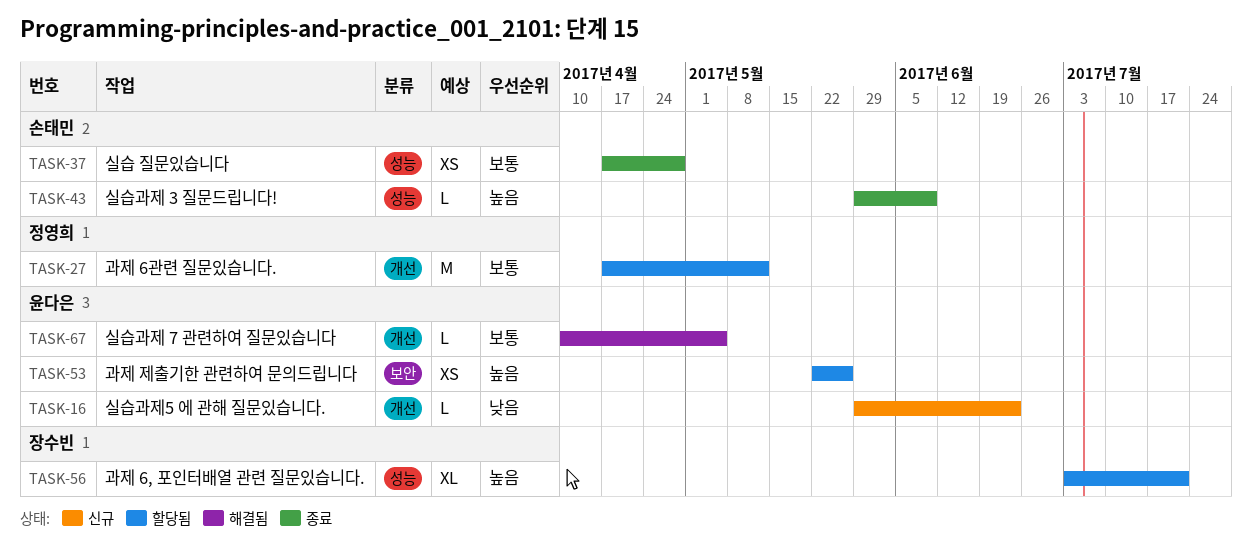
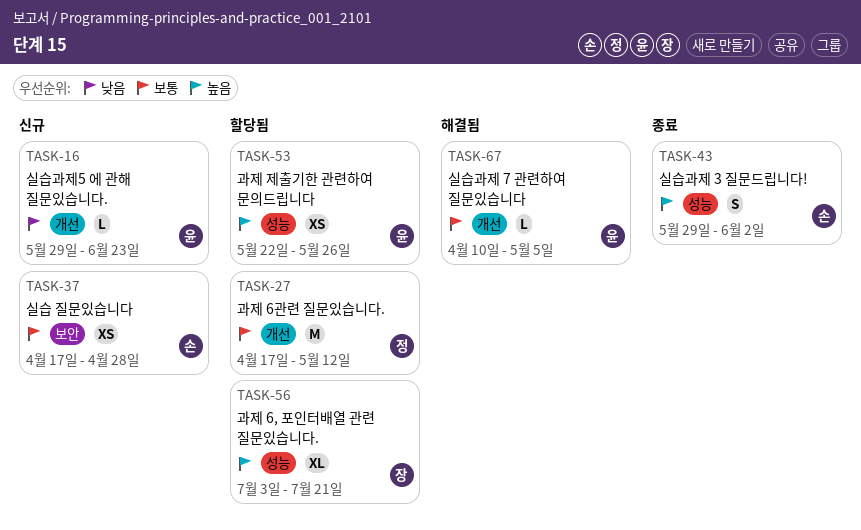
TASK-37, status: 종료 -> 신규
TASK-37, label: 성능 -> 보안
TASK-43, estimate: L -> S
TASK-43, due: Jun 9 -> Jun 2
TASK-53, label: 보안 -> 성능

